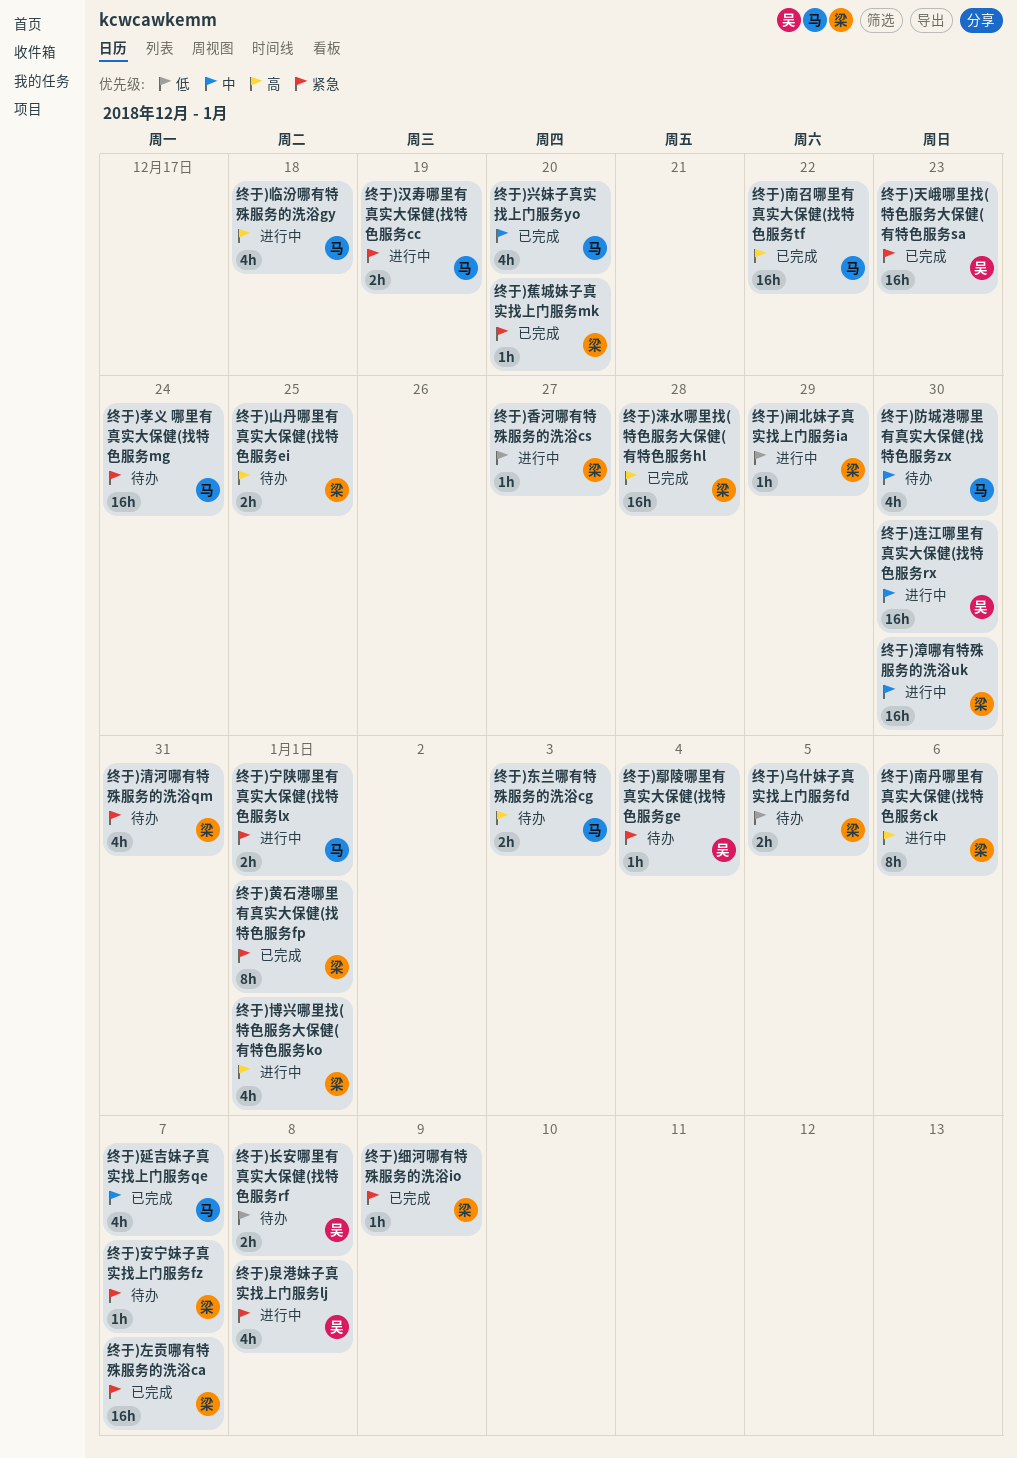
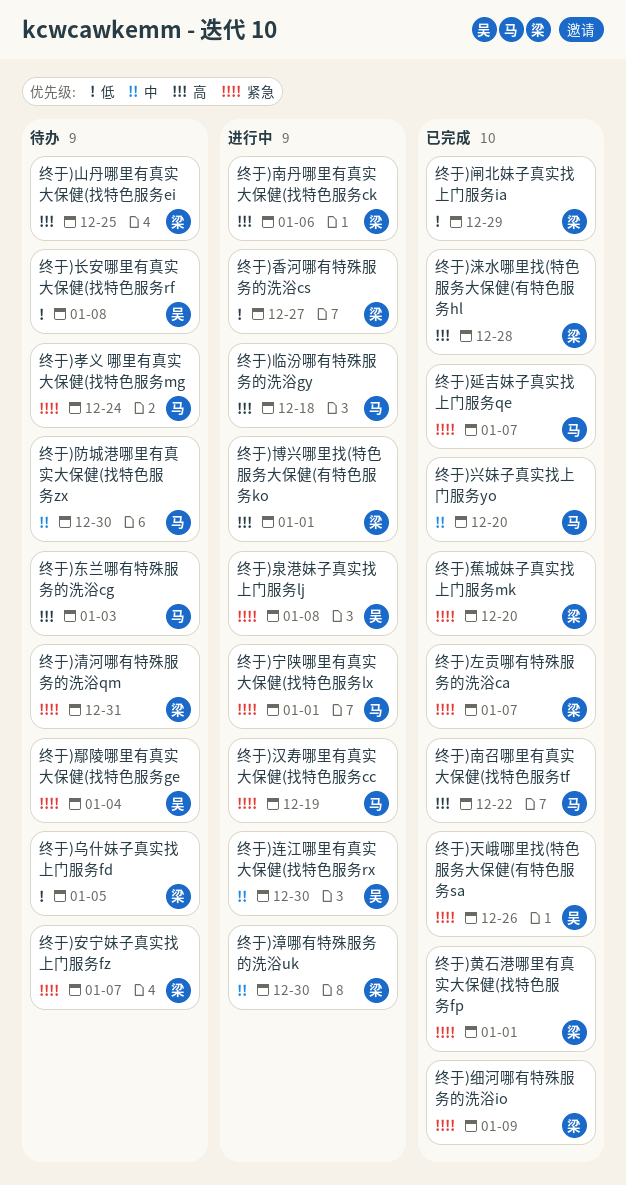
终于)天峨哪里找(特色服务大保健(有特色服务sa, due: Dec 23 -> Dec 26
终于)延吉妹子真实找上门服务qe, priority: 中 -> 紧急
终于)闸北妹子真实找上门服务ia, status: 进行中 -> 已完成

